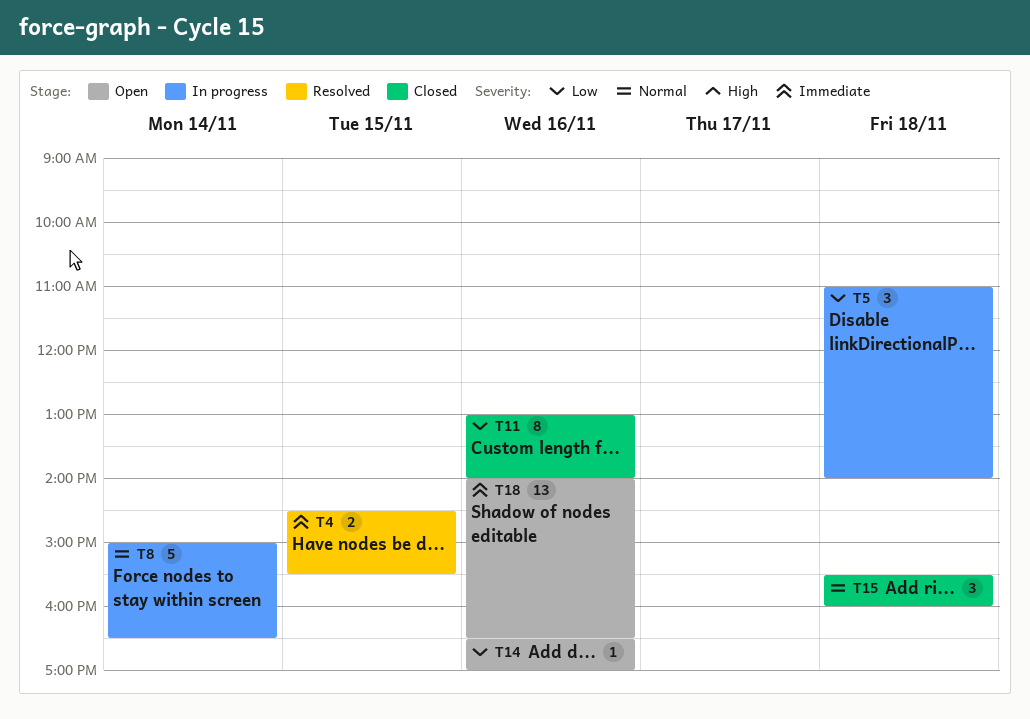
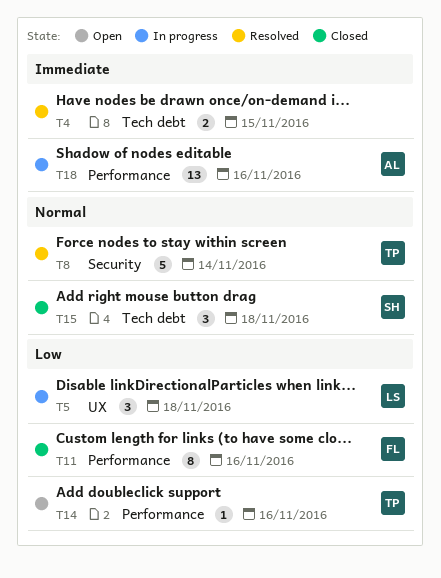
T8, status: In progress -> Resolved
T18, status: Open -> In progress

